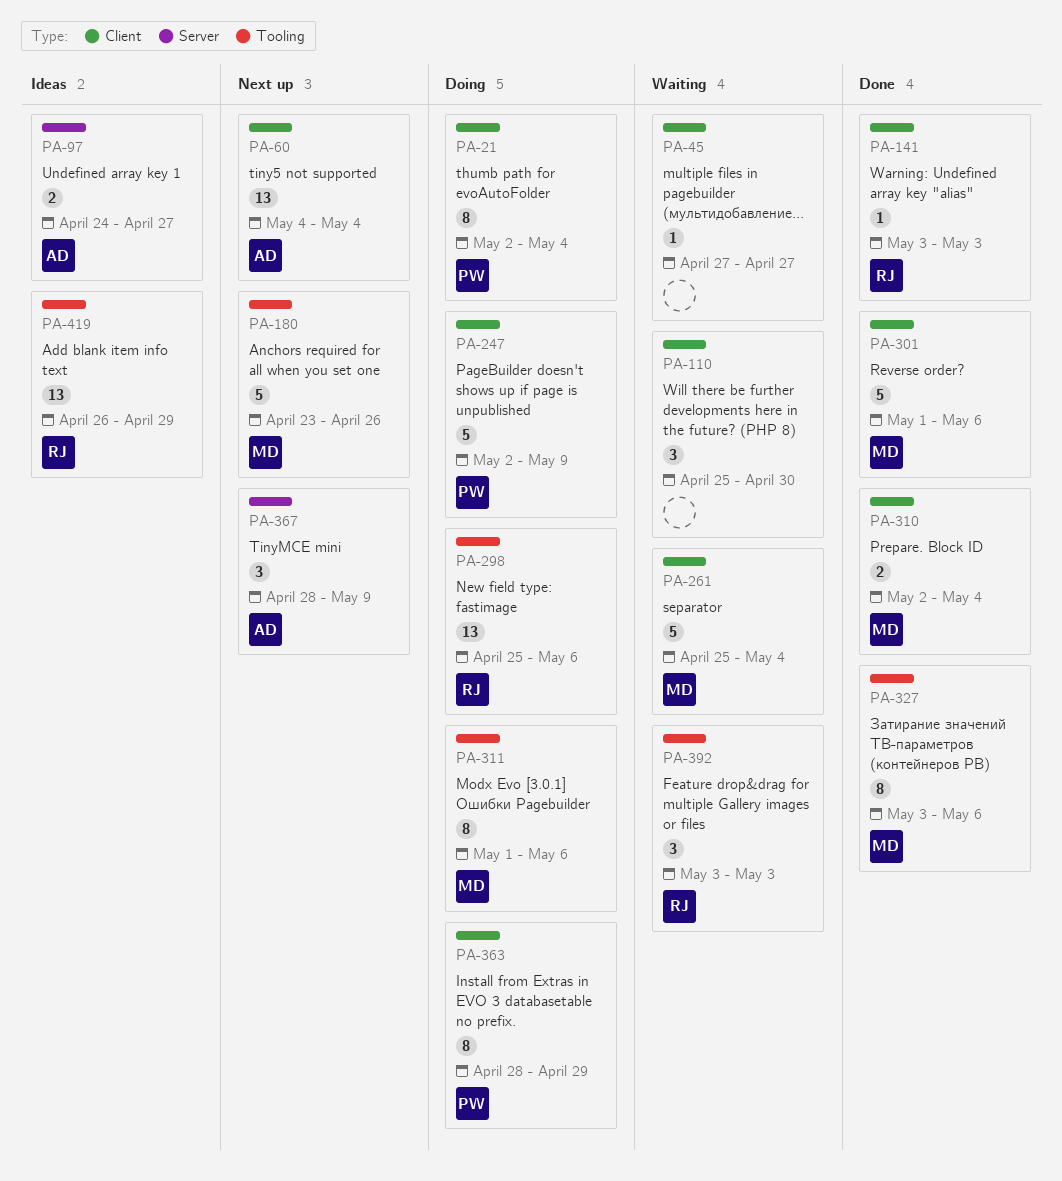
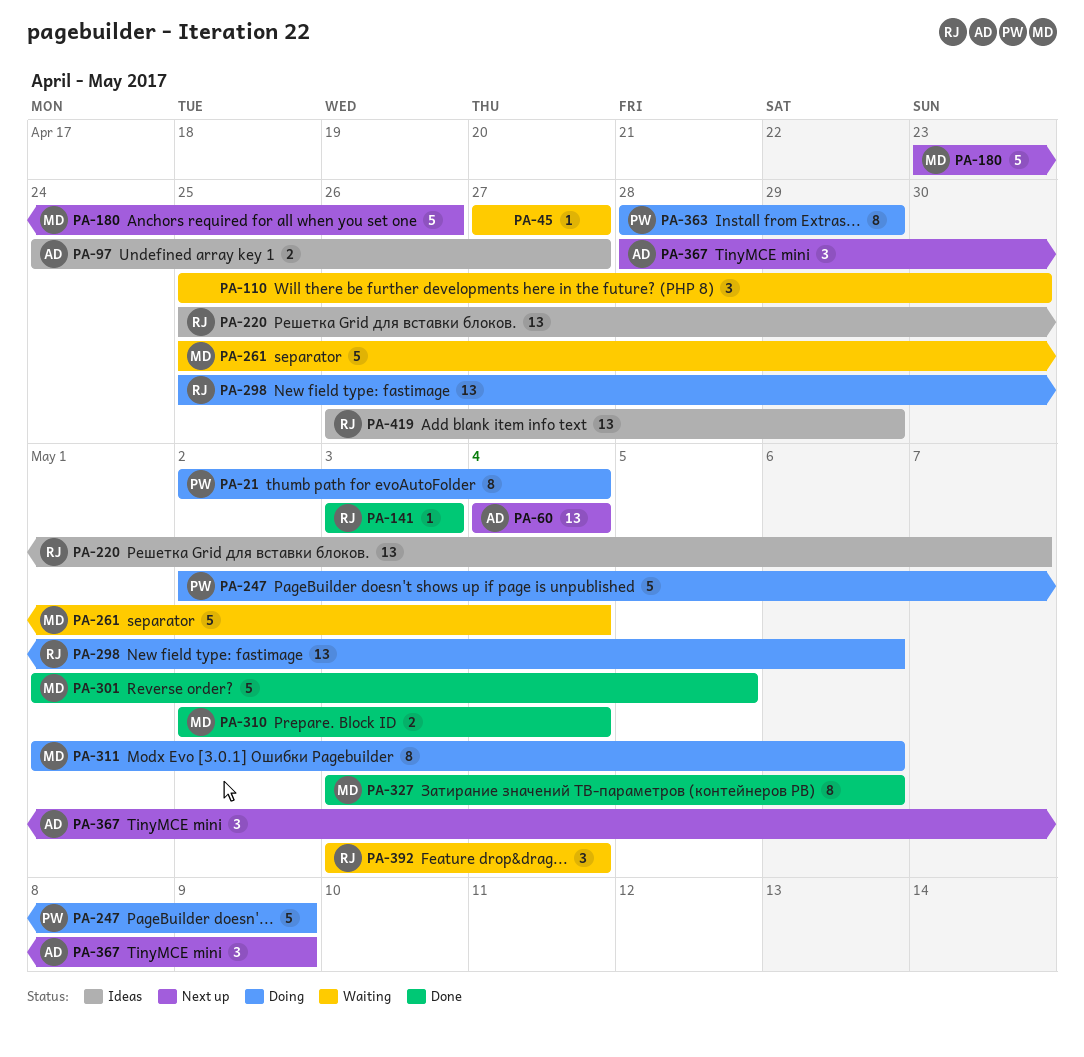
PA-220: none -> present
PA-301, due: May 6 -> May 5
PA-392, due: May 3 -> May 4

